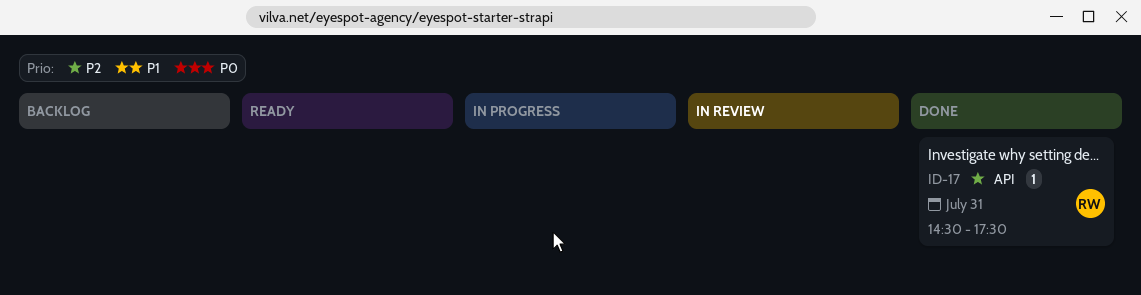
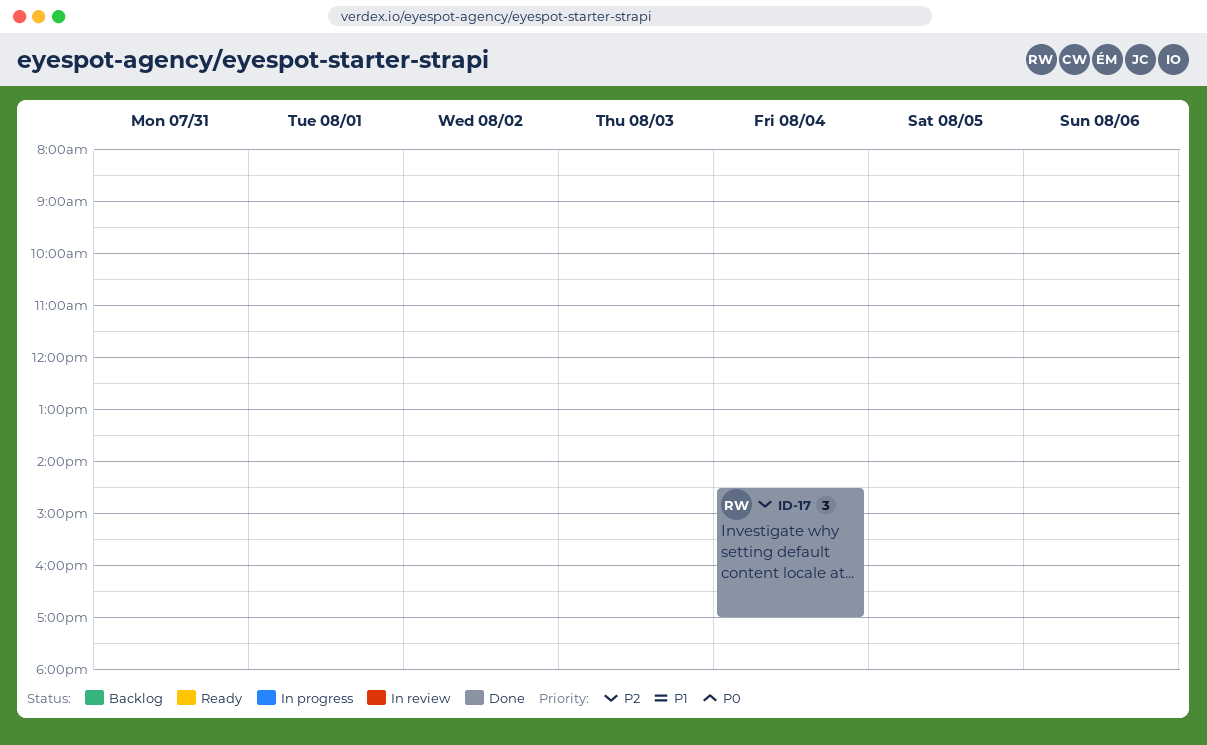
ID-17, estimate: 1 -> 3
ID-17, day: Jul 31 -> Aug 4
ID-17, ends: 17:30 -> 17:00

